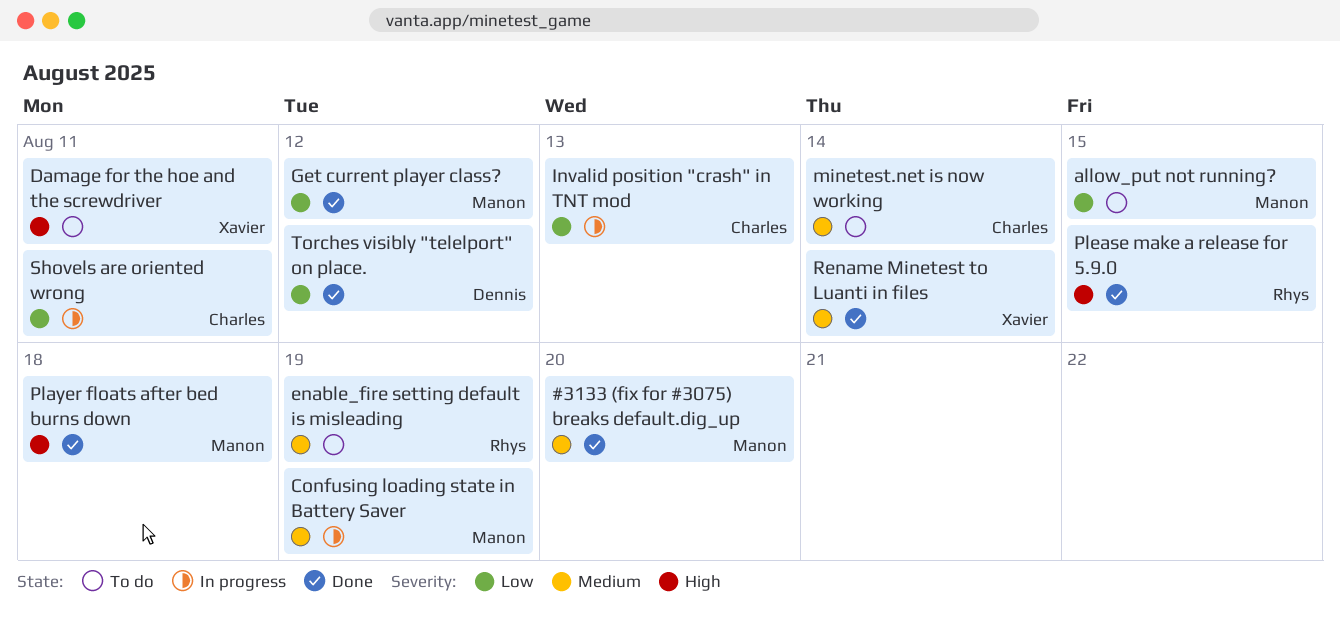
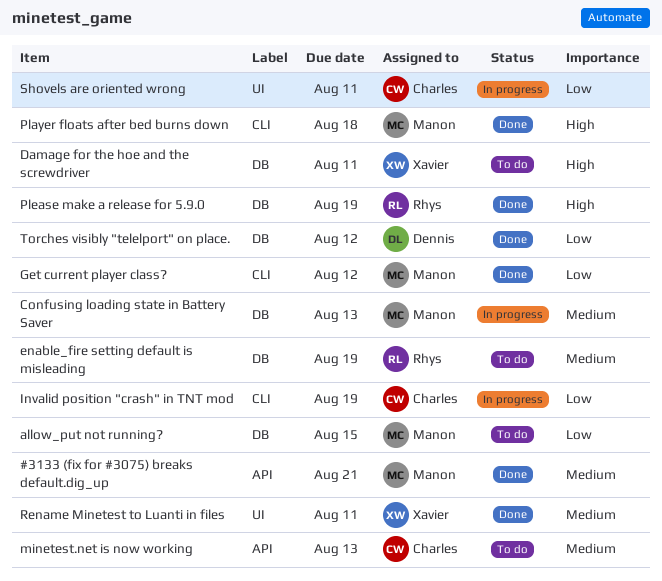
#3133 (fix for #3075) breaks default.dig_up, due: Aug 20 -> Aug 21
Confusing loading state in Battery Saver, due: Aug 19 -> Aug 13
Invalid position "crash" in TNT mod, due: Aug 13 -> Aug 19
minetest.net is now working, due: Aug 14 -> Aug 13
Please make a release for 5.9.0, due: Aug 15 -> Aug 19
Rename Minetest to Luanti in files, due: Aug 14 -> Aug 11

